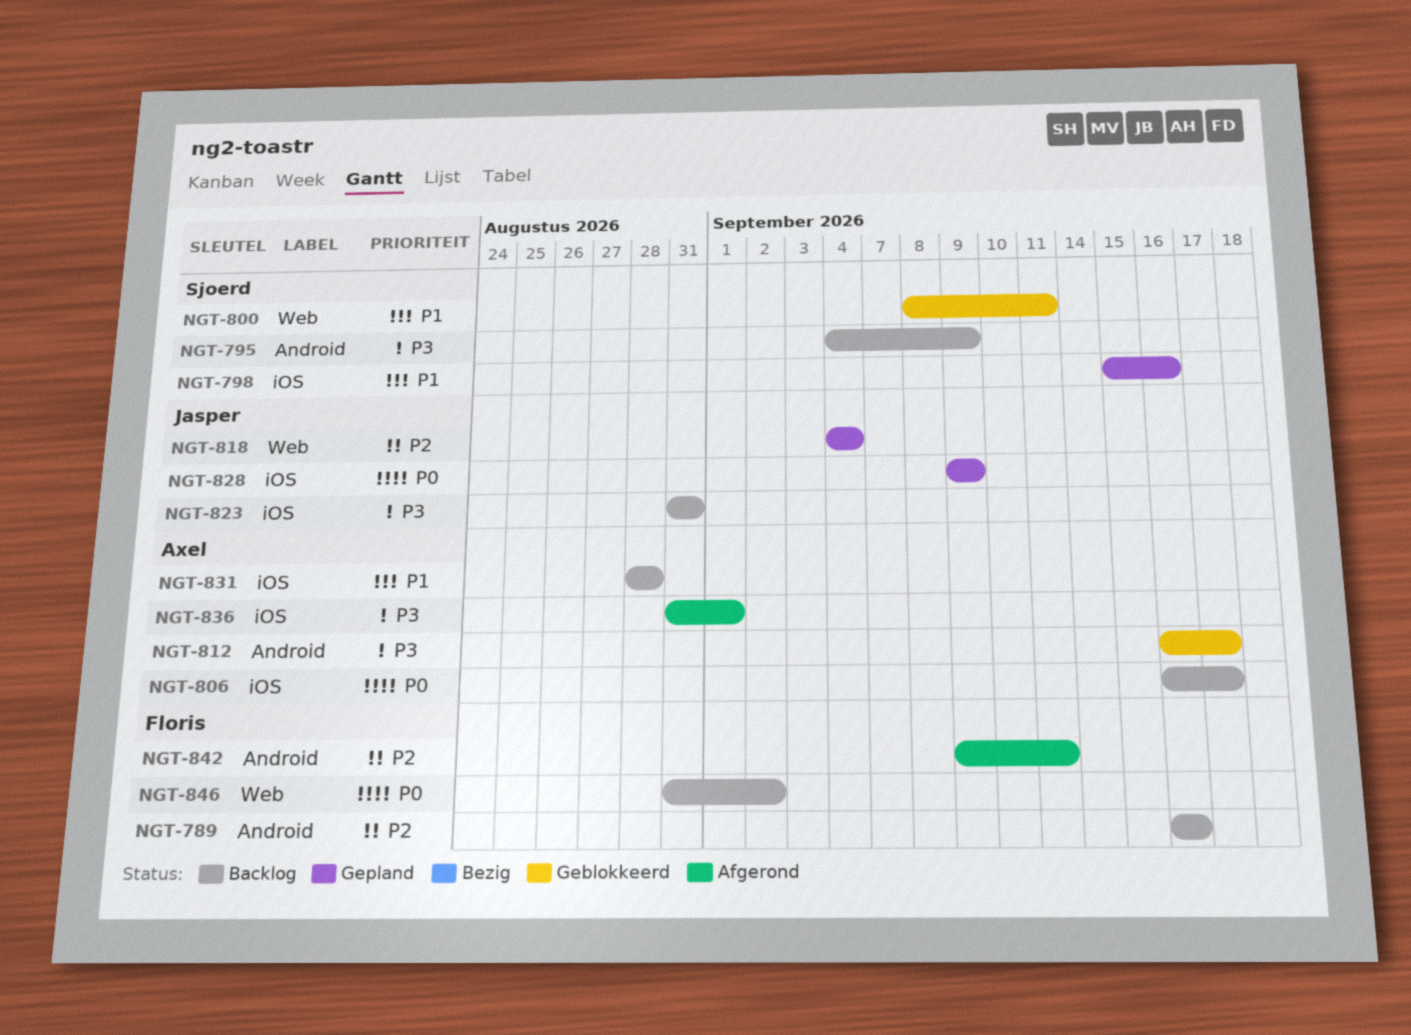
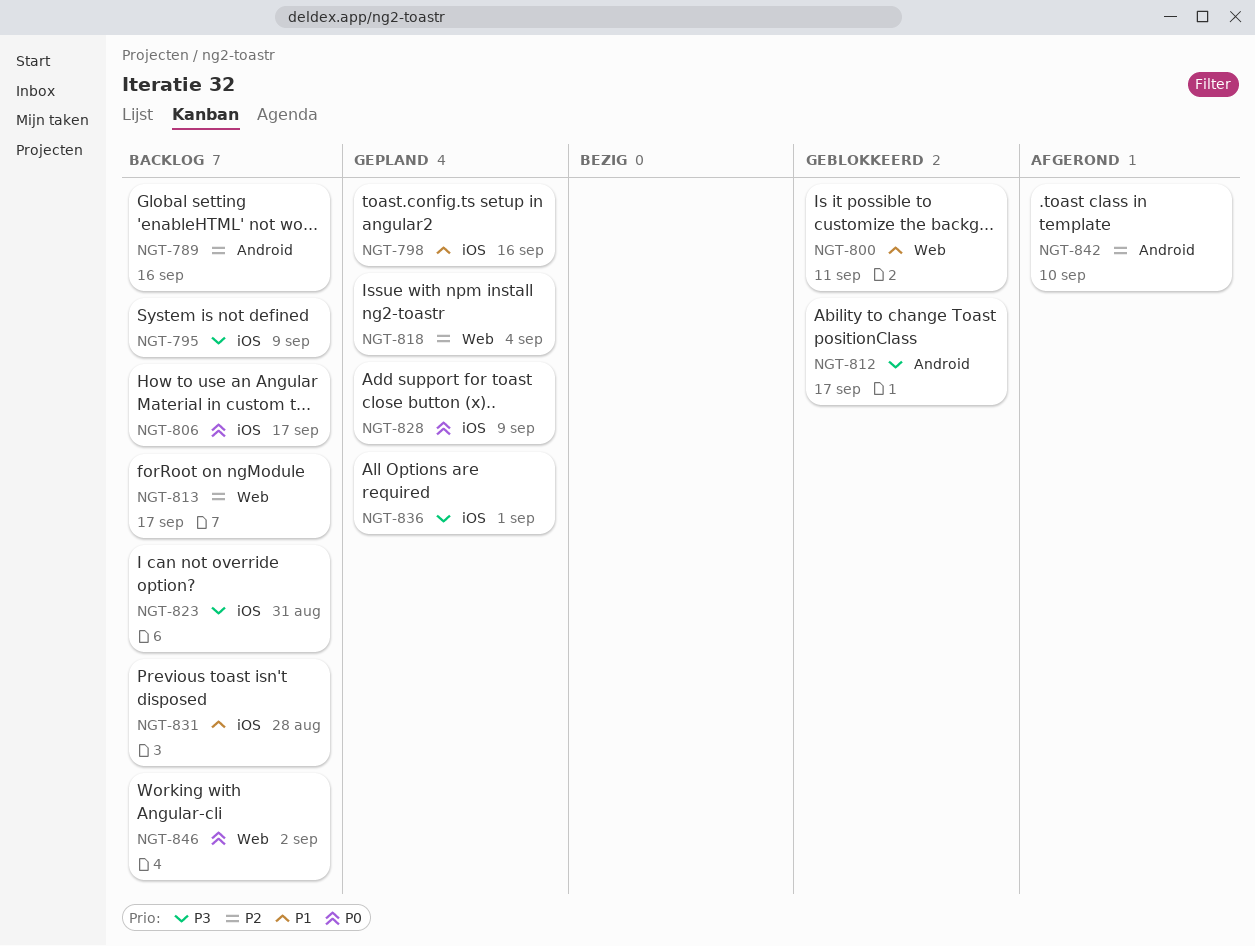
NGT-795, label: Android -> iOS
NGT-813: none -> present
NGT-836, status: Afgerond -> Gepland
NGT-842, due: Sep 11 -> Sep 10

